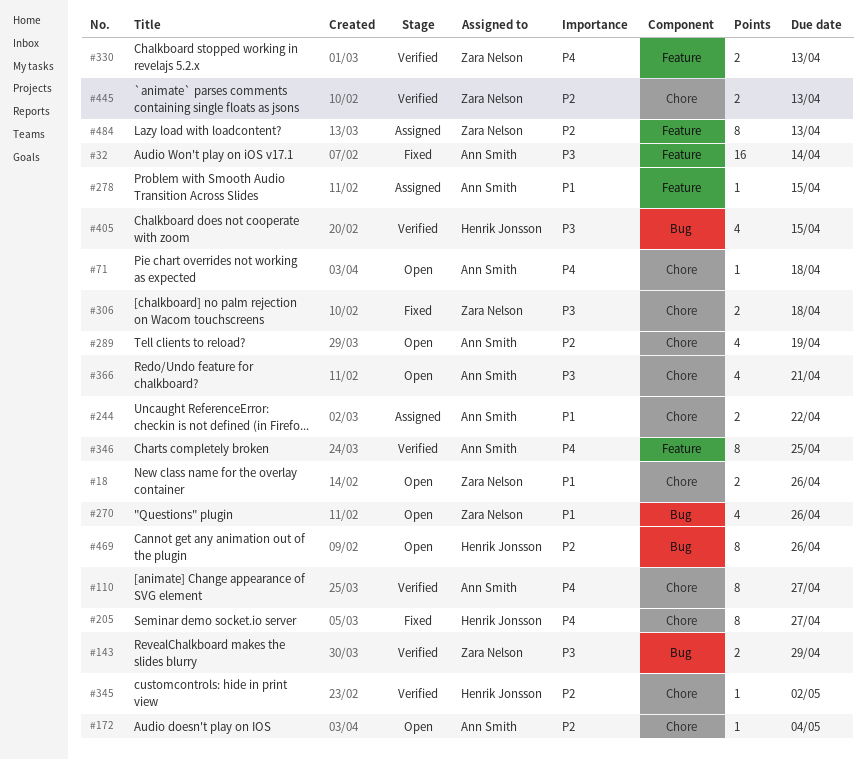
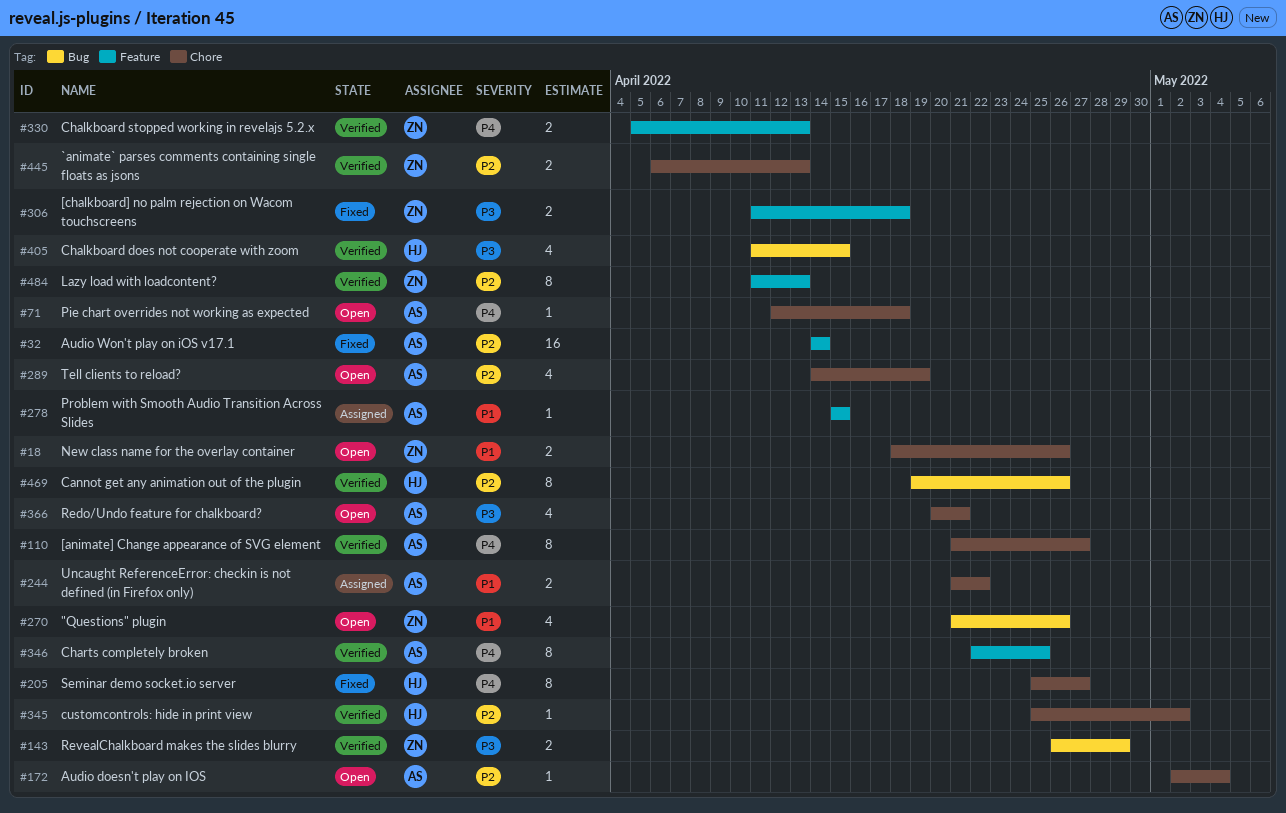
#32, priority: P3 -> P2
#306, label: Chore -> Feature
#469, status: Open -> Verified
#484, status: Assigned -> Verified

